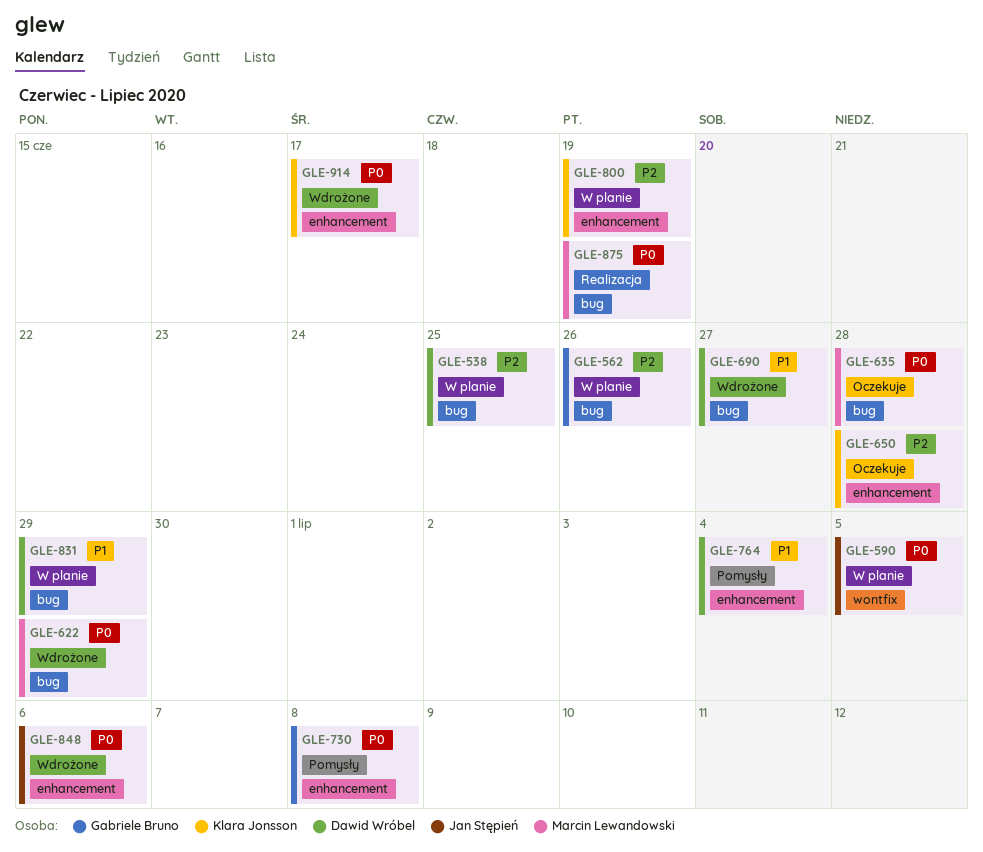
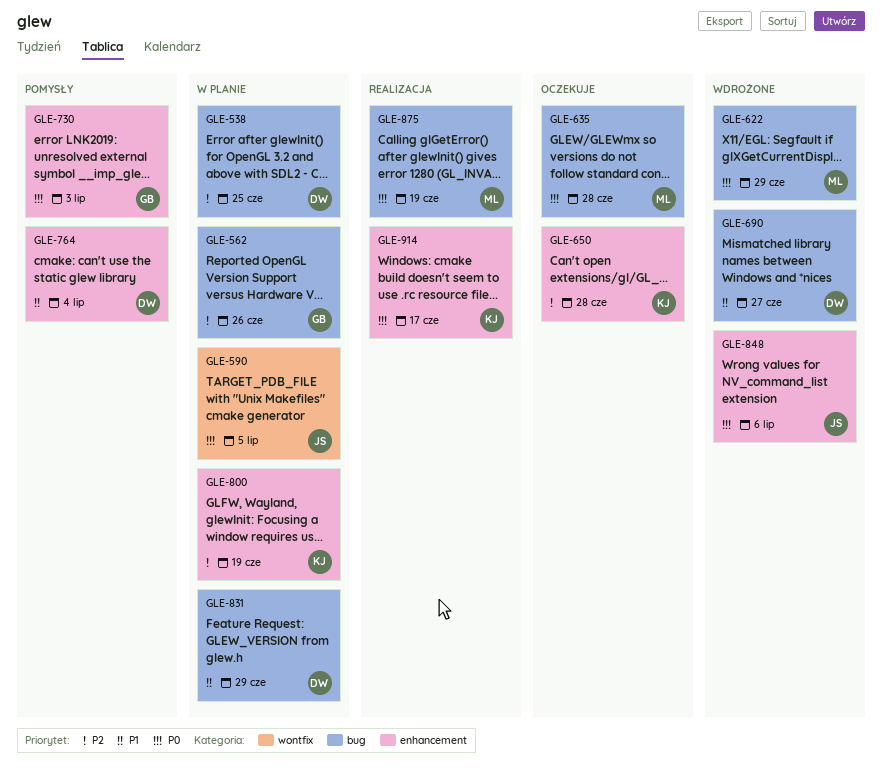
GLE-730, due: Jul 8 -> Jul 3
GLE-914, status: Wdrożone -> Realizacja

